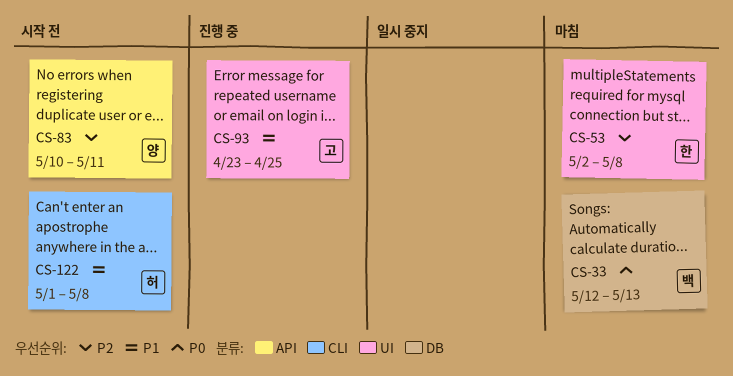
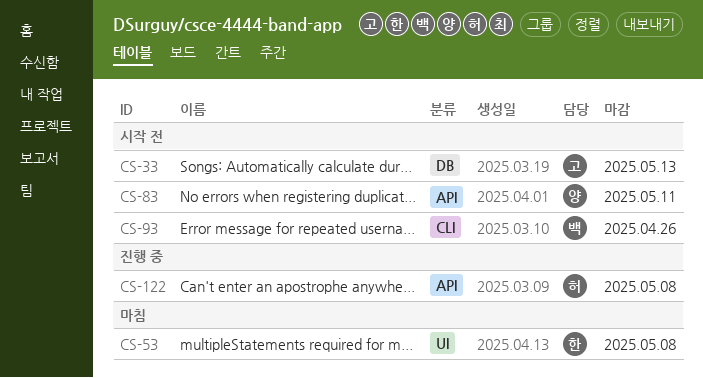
CS-33, status: 마침 -> 시작 전
CS-33, owner: 백 -> 고
CS-93, status: 진행 중 -> 시작 전
CS-93, owner: 고 -> 백
CS-93, label: UI -> CLI
CS-93, due: Apr 25 -> Apr 26
CS-122, status: 시작 전 -> 진행 중
CS-122, label: CLI -> API

